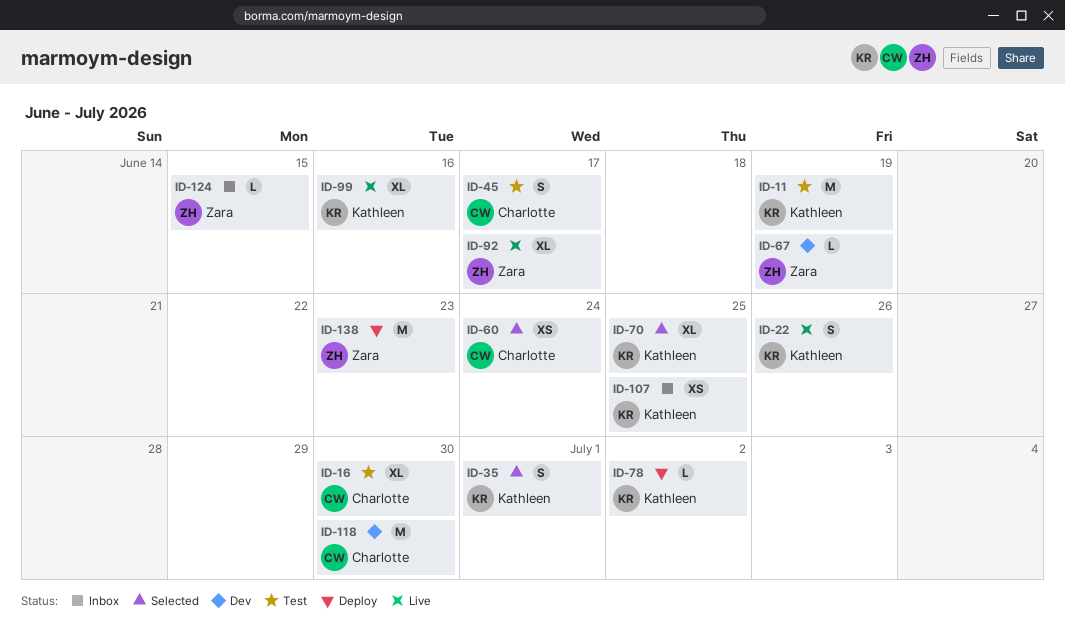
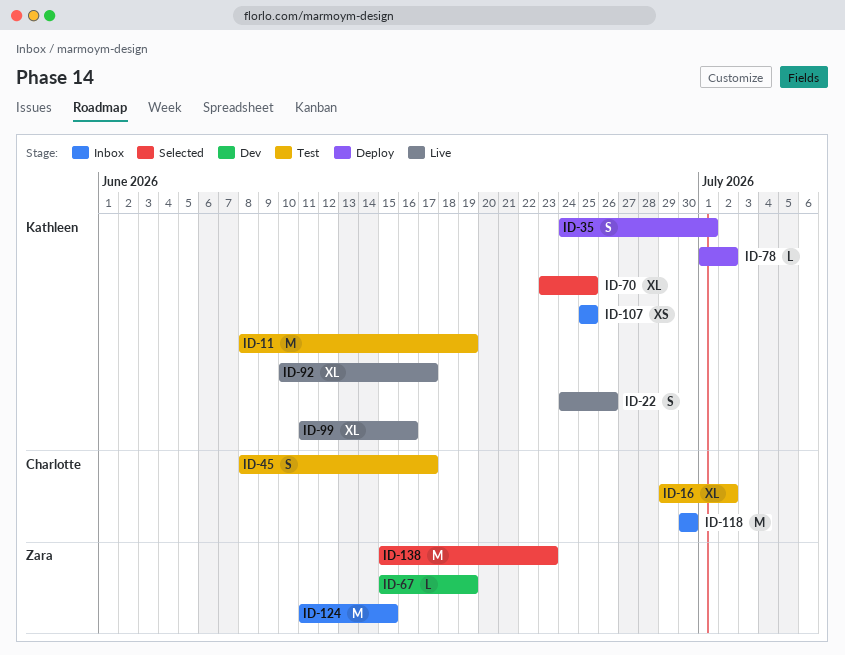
ID-16, due: Jun 30 -> Jul 2
ID-35, status: Selected -> Deploy
ID-60: present -> none
ID-92, owner: Zara -> Kathleen
ID-118, status: Dev -> Inbox
ID-124, estimate: L -> M
ID-138, status: Deploy -> Selected

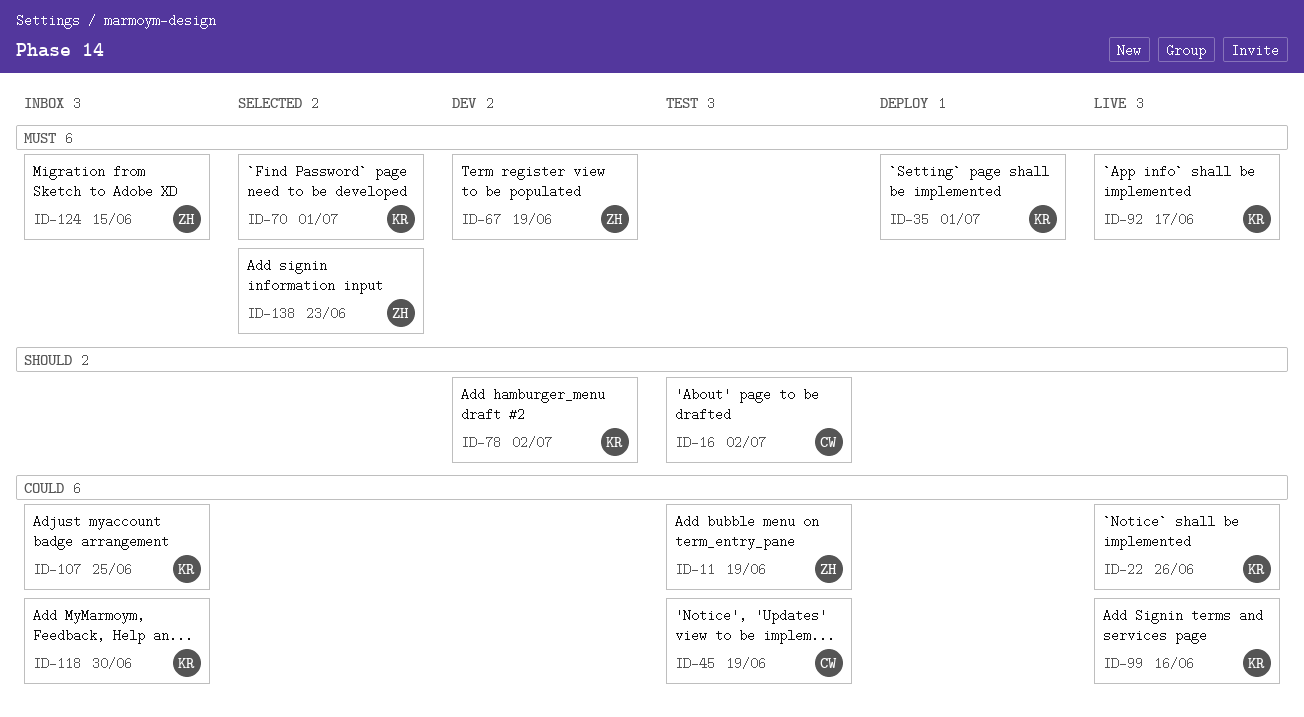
ID-11, owner: Kathleen -> Zara
ID-45, due: Jun 17 -> Jun 19
ID-70, due: Jun 25 -> Jul 1
ID-78, status: Deploy -> Dev
ID-118, owner: Charlotte -> Kathleen

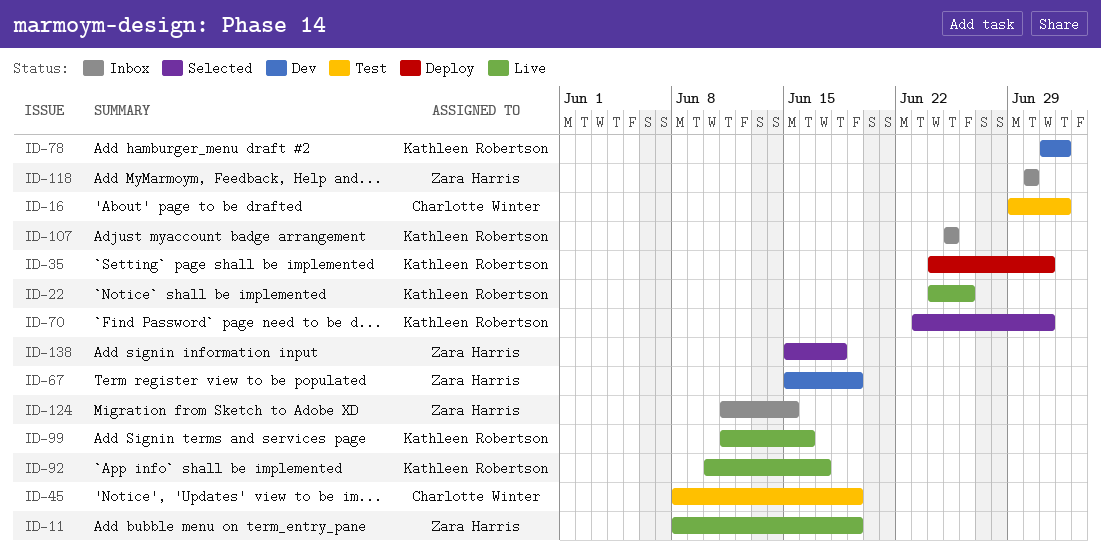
ID-11, status: Test -> Live
ID-118, owner: Kathleen Robertson -> Zara Harris
ID-138, due: Jun 23 -> Jun 18

